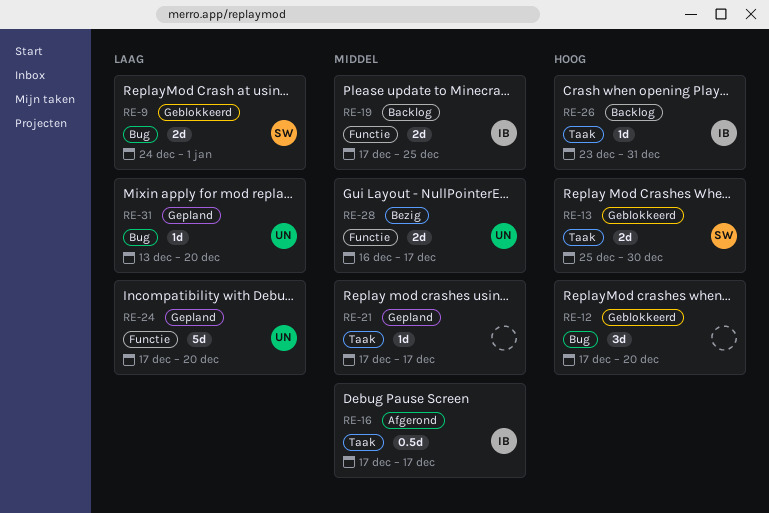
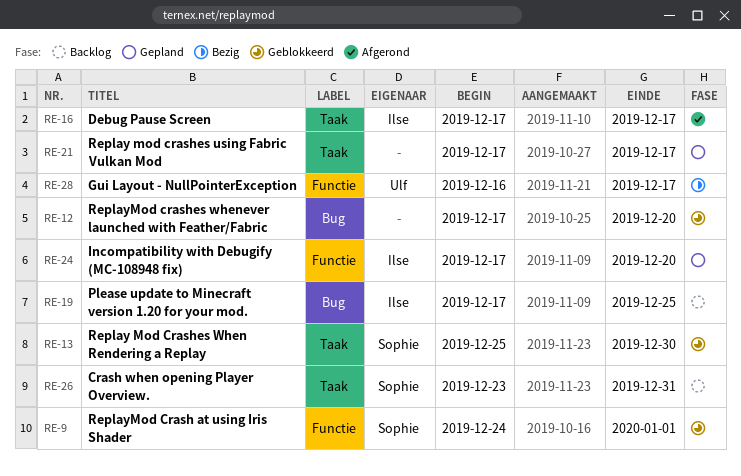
RE-9, label: Bug -> Functie
RE-19, label: Functie -> Bug
RE-24, owner: Ulf -> Ilse
RE-26, owner: Ilse -> Sophie
RE-31: present -> none

